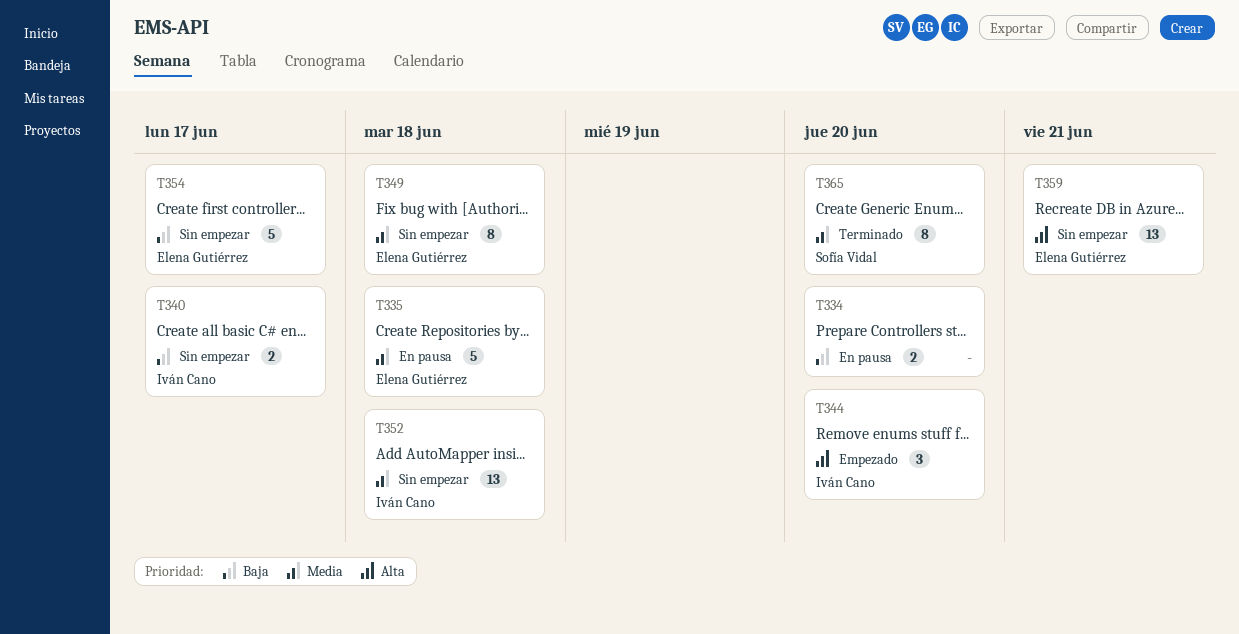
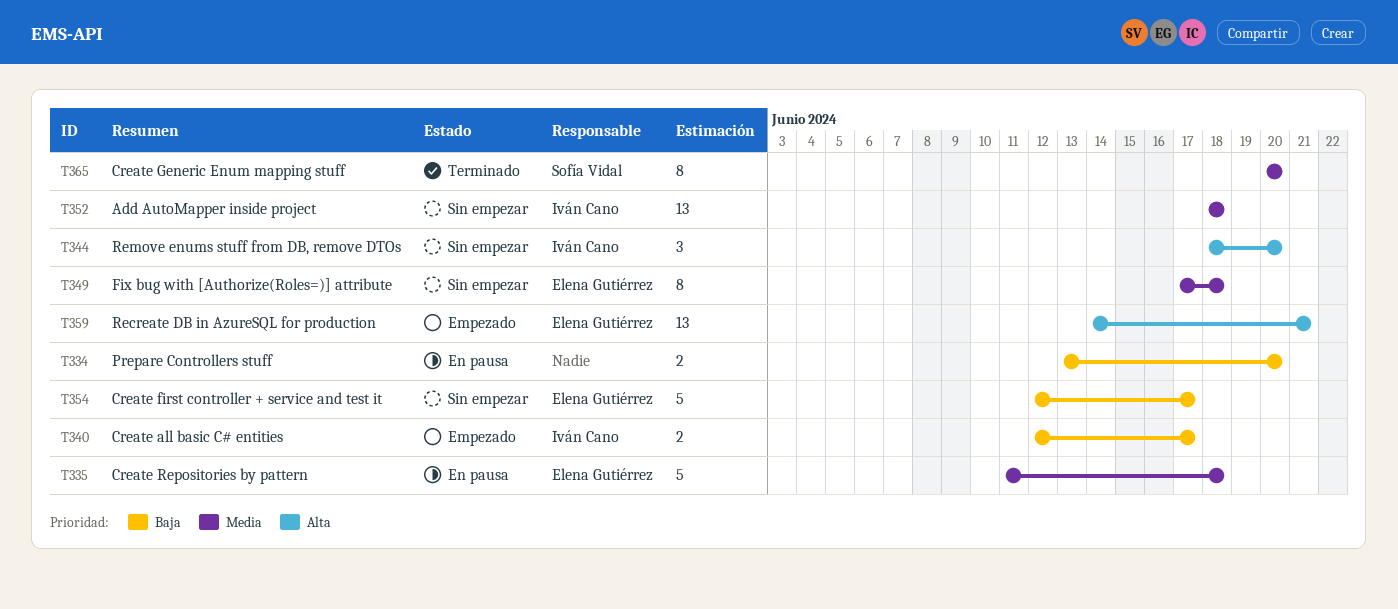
T340, status: Sin empezar -> Empezado
T344, status: Empezado -> Sin empezar
T359, status: Sin empezar -> Empezado

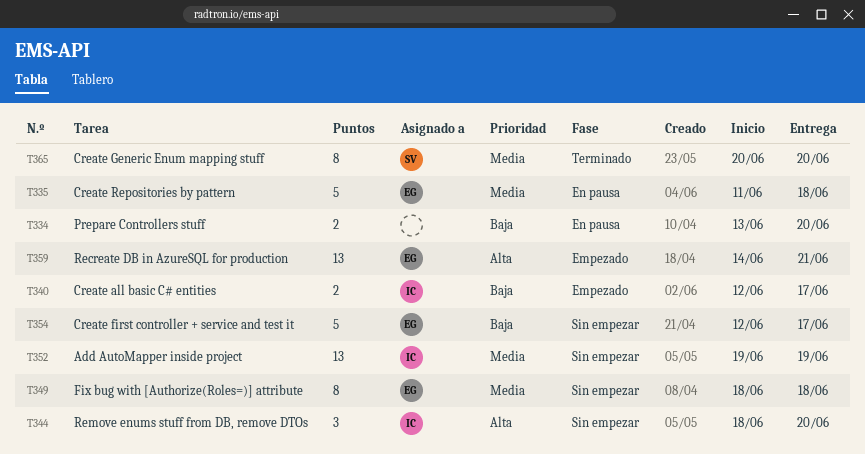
T349, start: Jun 17 -> Jun 18
T352, start: Jun 18 -> Jun 19
T352, due: Jun 18 -> Jun 19

